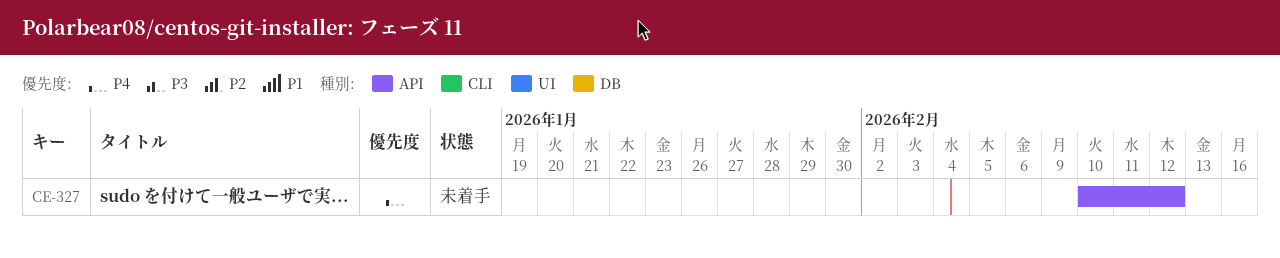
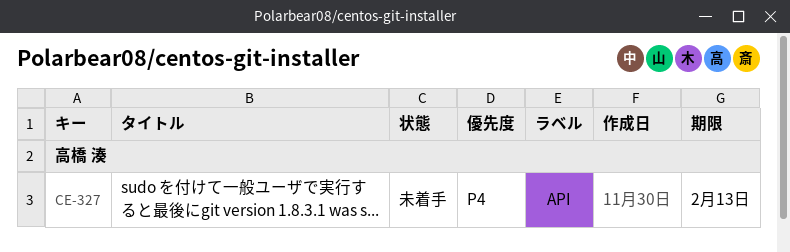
CE-327, due: Feb 12 -> Feb 13

